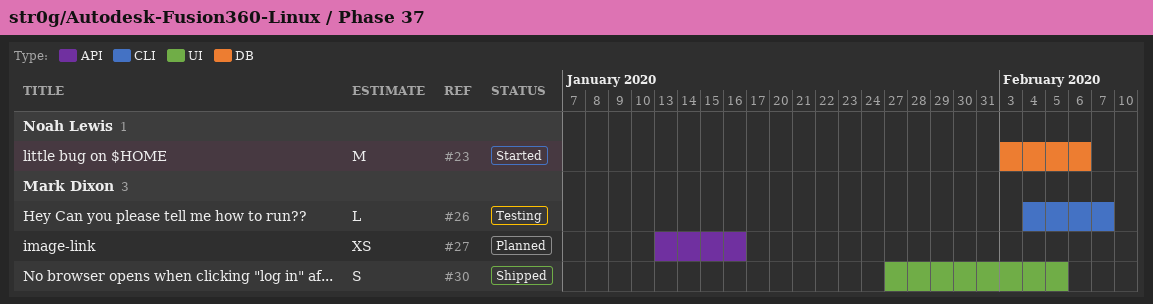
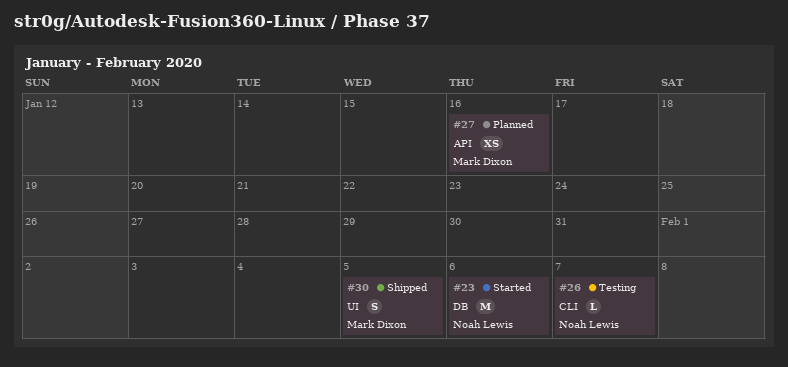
#26, owner: Mark Dixon -> Noah Lewis

